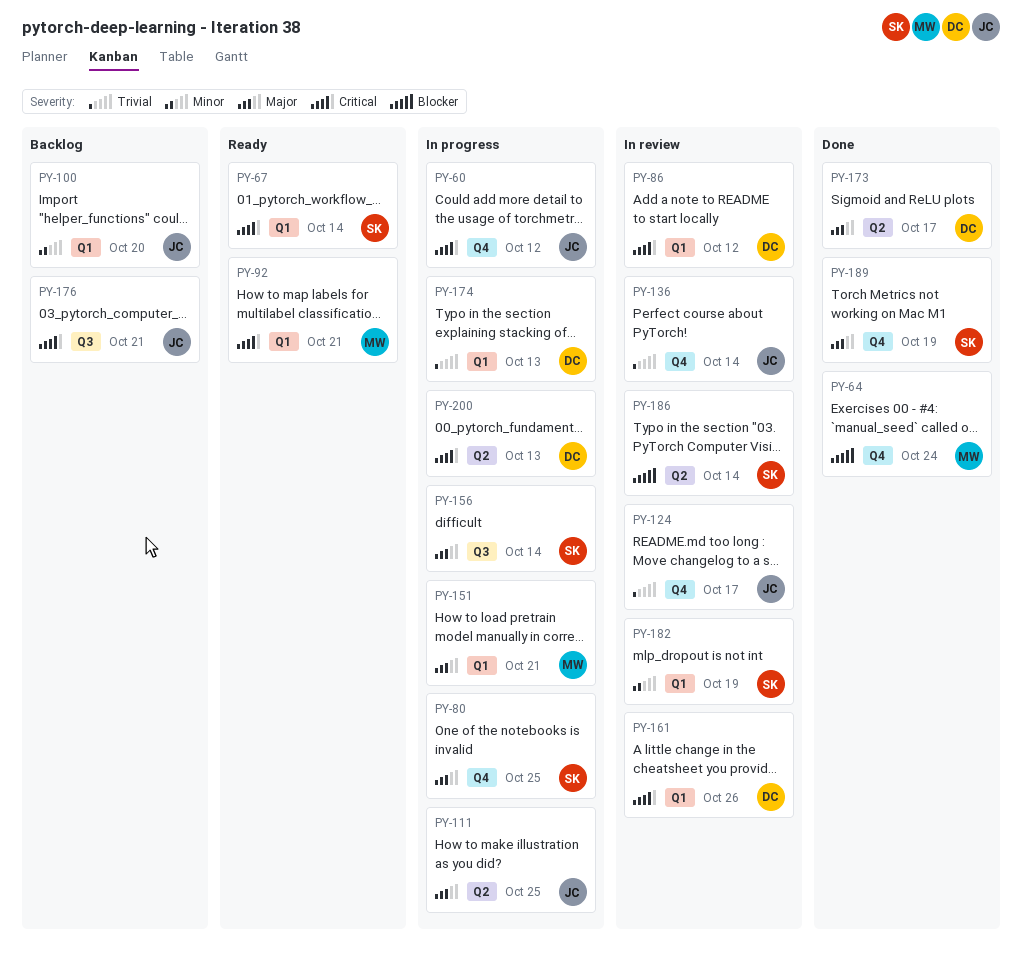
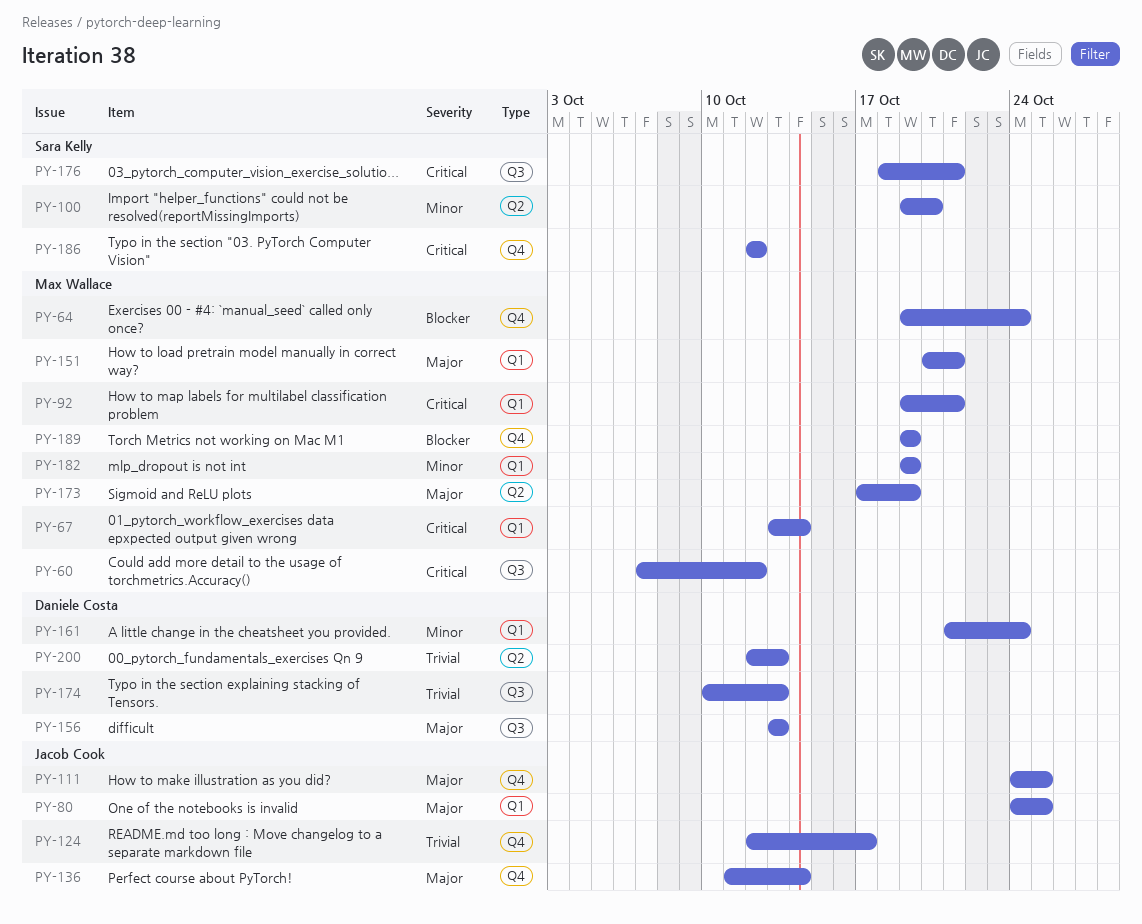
PY-60, owner: Jacob Cook -> Max Wallace
PY-60, label: Q4 -> Q3
PY-67, owner: Sara Kelly -> Max Wallace
PY-80, owner: Sara Kelly -> Jacob Cook
PY-80, label: Q4 -> Q1
PY-86: present -> none
PY-100, owner: Jacob Cook -> Sara Kelly
PY-100, label: Q1 -> Q2
PY-111, label: Q2 -> Q4
PY-136, priority: Trivial -> Major
PY-156, owner: Sara Kelly -> Daniele Costa
PY-156, due: Oct 14 -> Oct 13
PY-161, priority: Critical -> Minor
PY-161, due: Oct 26 -> Oct 24
PY-173, owner: Daniele Costa -> Max Wallace
PY-173, due: Oct 17 -> Oct 19
PY-174, label: Q1 -> Q3
PY-176, owner: Jacob Cook -> Sara Kelly
PY-182, owner: Sara Kelly -> Max Wallace
PY-186, priority: Blocker -> Critical
PY-186, label: Q2 -> Q4
PY-186, due: Oct 14 -> Oct 12
PY-189, owner: Sara Kelly -> Max Wallace
PY-189, priority: Major -> Blocker
PY-200, priority: Critical -> Trivial

